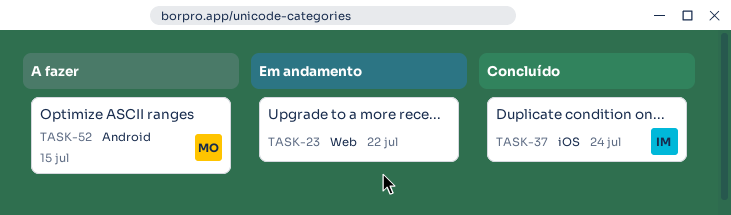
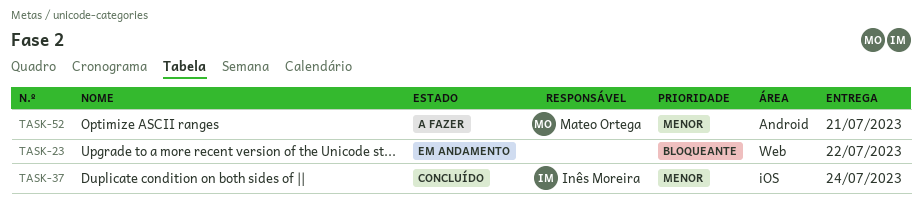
TASK-52, due: Jul 15 -> Jul 21

